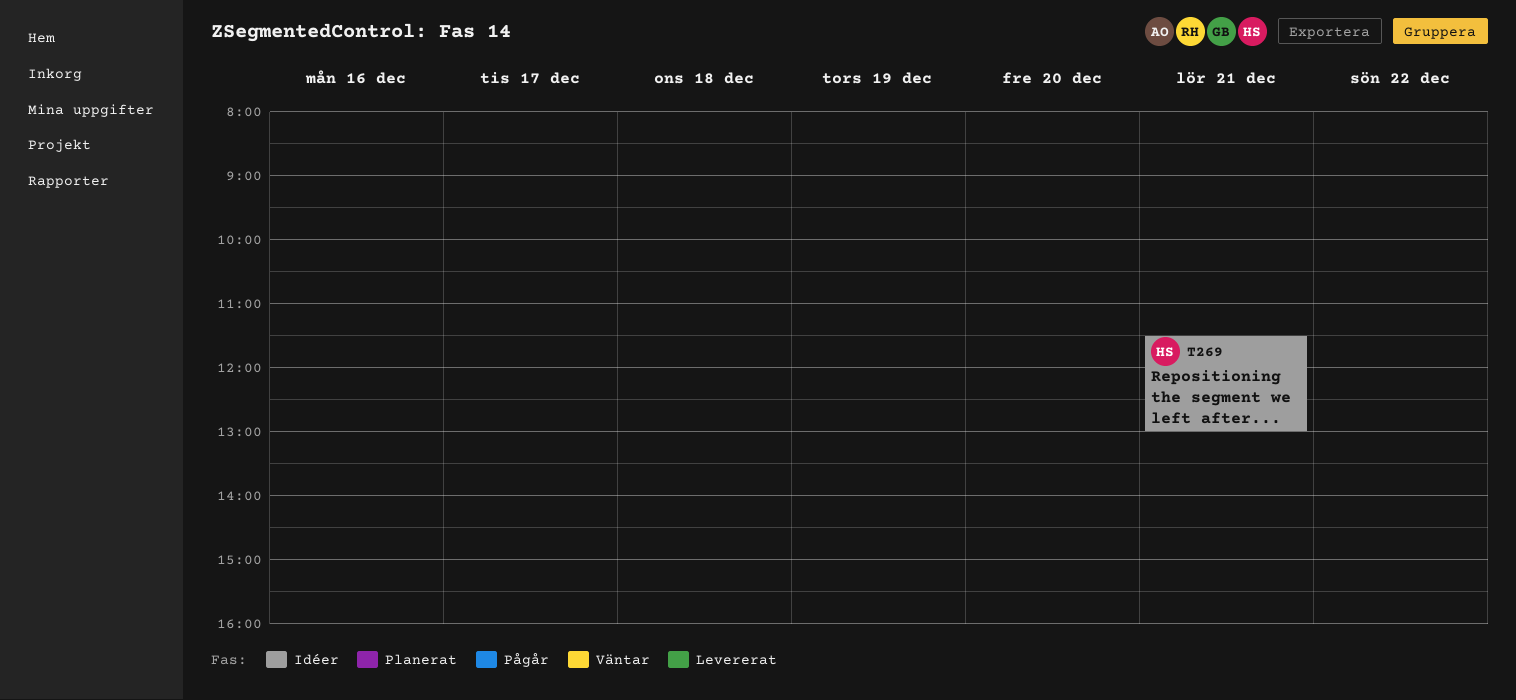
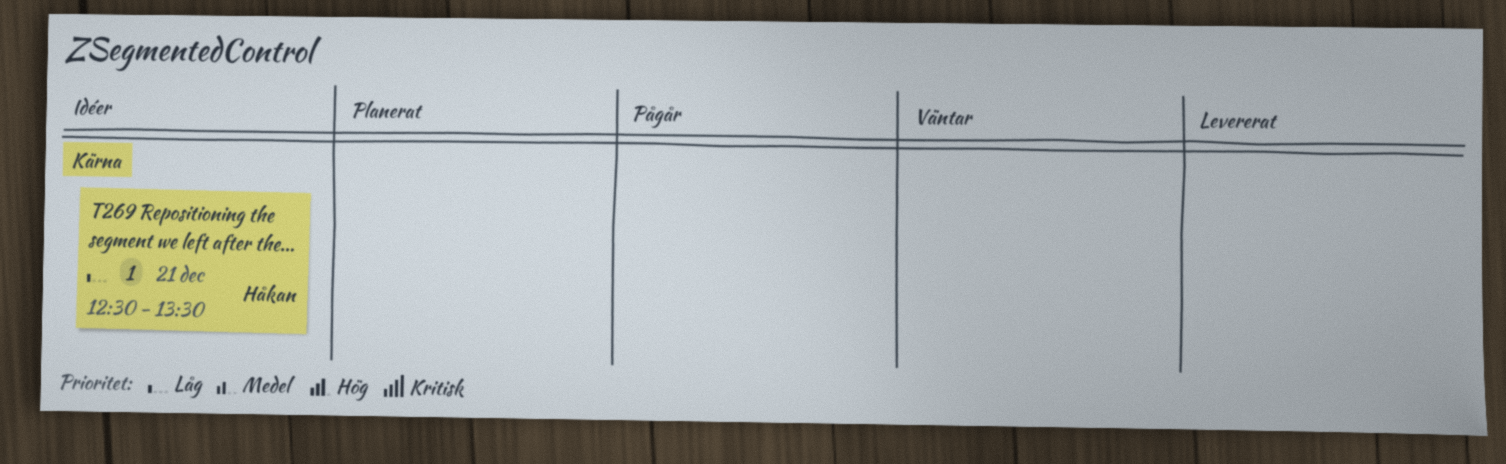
T269, begins: 11:30 -> 12:30
T269, ends: 13:00 -> 13:30

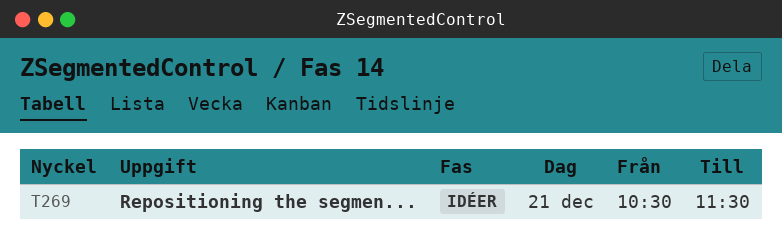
T269, begins: 12:30 -> 10:30
T269, ends: 13:30 -> 11:30

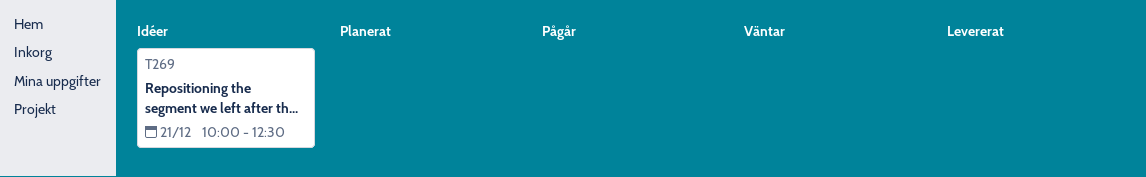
T269, begins: 10:30 -> 10:00
T269, ends: 11:30 -> 12:30

